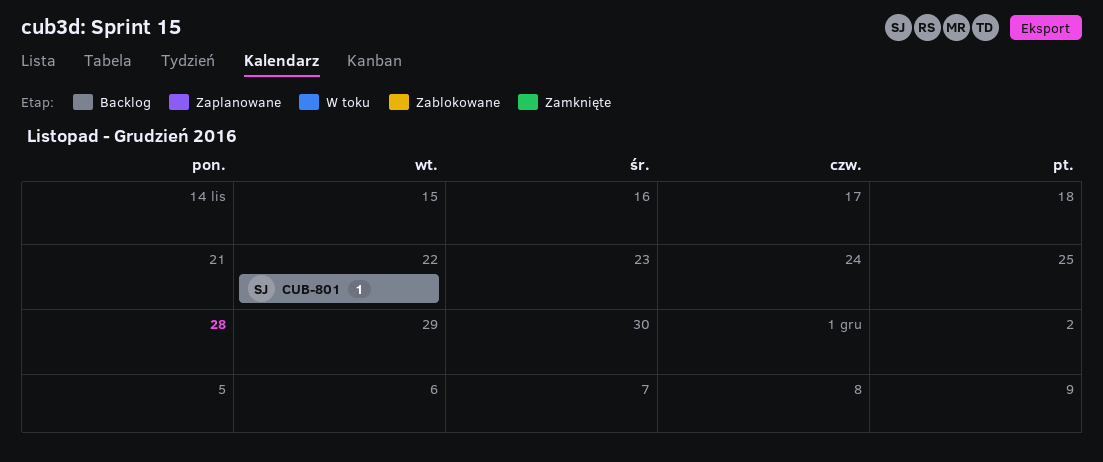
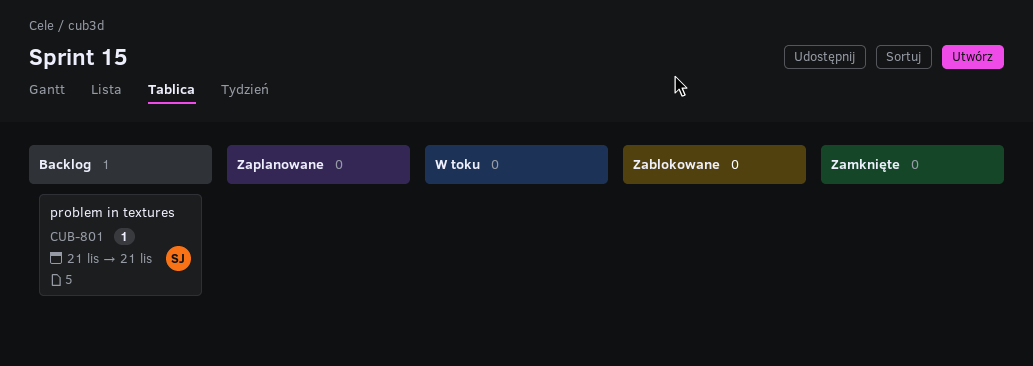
CUB-801, start: Nov 22 -> Nov 21
CUB-801, due: Nov 22 -> Nov 21

